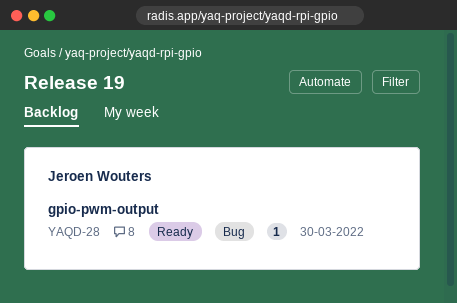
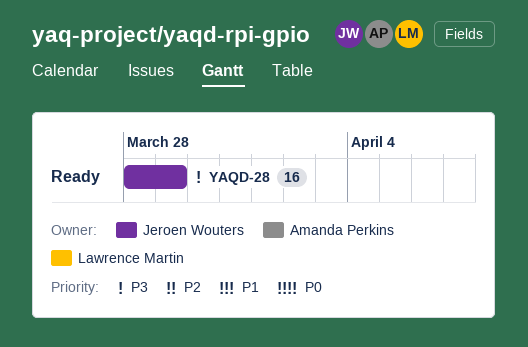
YAQD-28, estimate: 1 -> 16
YAQD-28, due: Mar 30 -> Mar 29

